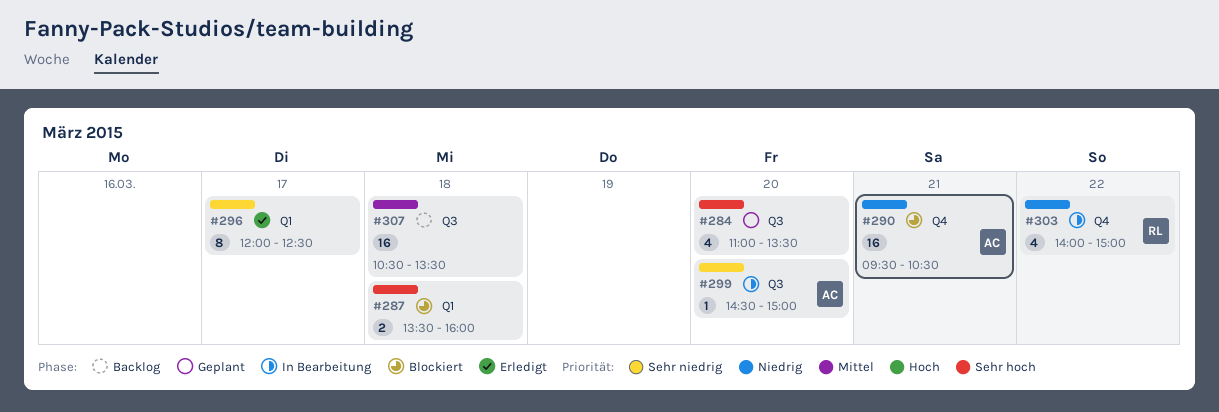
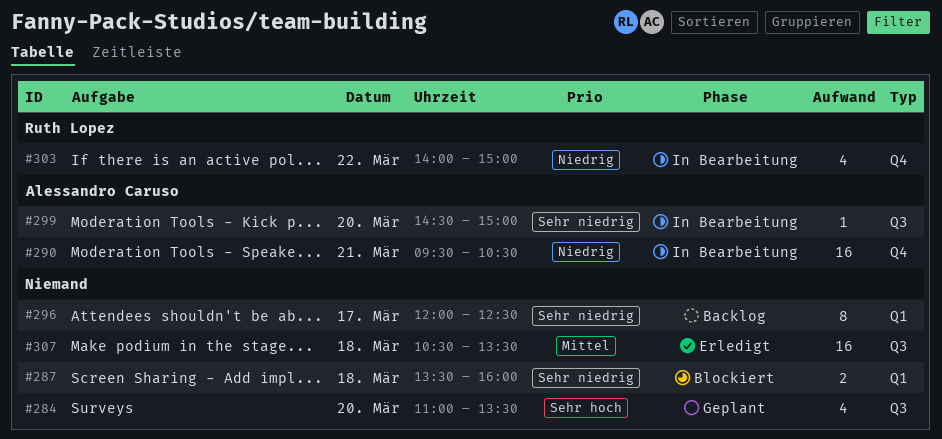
#287, priority: Sehr hoch -> Sehr niedrig
#290, status: Blockiert -> In Bearbeitung
#296, status: Erledigt -> Backlog
#307, status: Backlog -> Erledigt

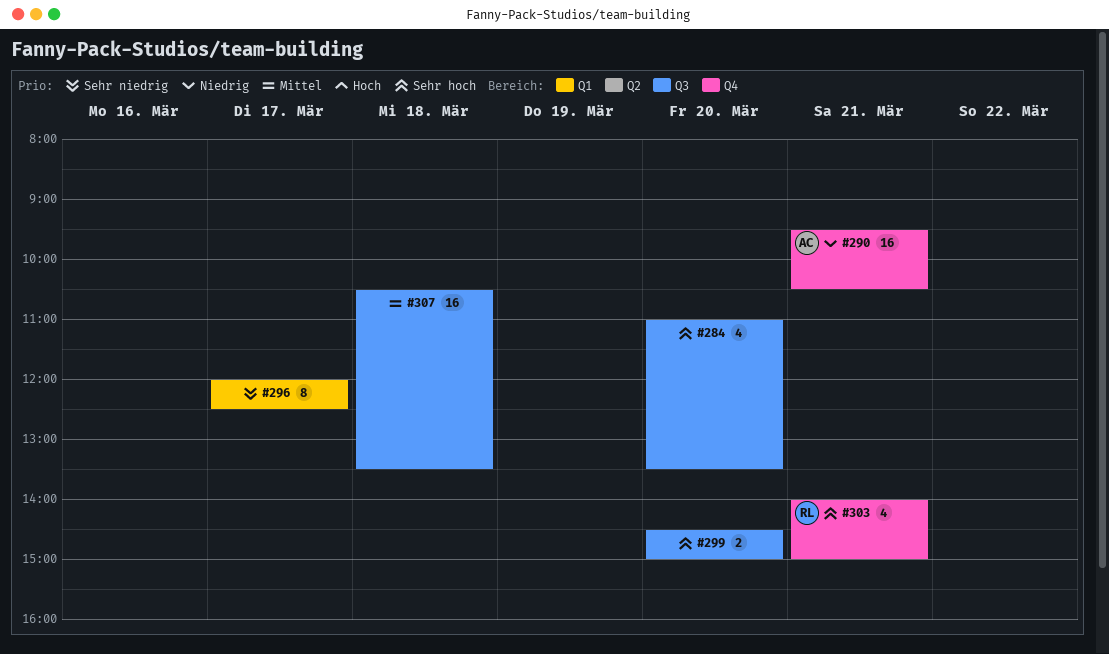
#287: present -> none
#299, owner: Alessandro Caruso -> none
#299, priority: Sehr niedrig -> Sehr hoch
#299, estimate: 1 -> 2
#303, priority: Niedrig -> Sehr hoch
#303, day: Mar 22 -> Mar 21

